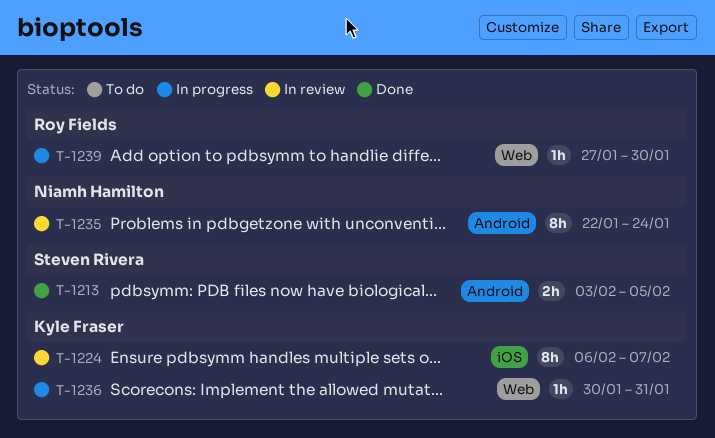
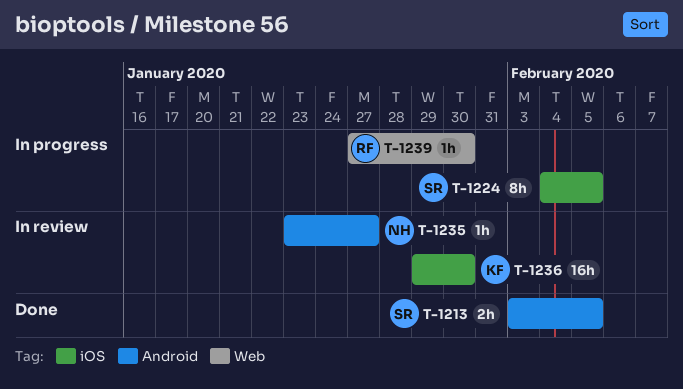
T-1224, status: In review -> In progress
T-1224, owner: Kyle Fraser -> Steven Rivera
T-1224, start: Feb 6 -> Feb 4
T-1224, due: Feb 7 -> Feb 5
T-1235, estimate: 8h -> 1h
T-1235, start: Jan 22 -> Jan 23
T-1235, due: Jan 24 -> Jan 27
T-1236, status: In progress -> In review
T-1236, label: Web -> iOS
T-1236, estimate: 1h -> 16h
T-1236, start: Jan 30 -> Jan 29
T-1236, due: Jan 31 -> Jan 30

